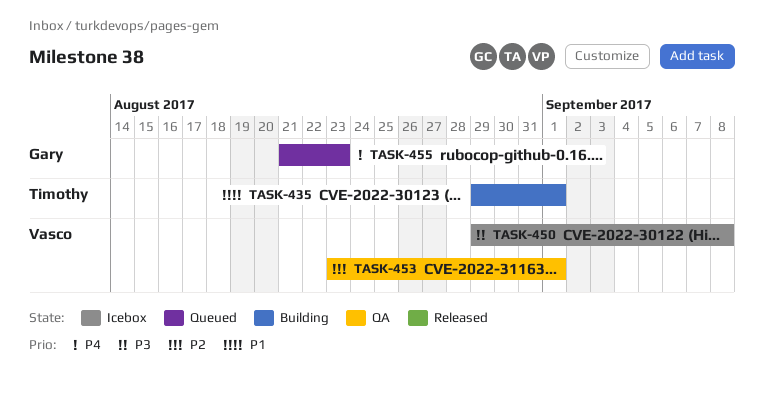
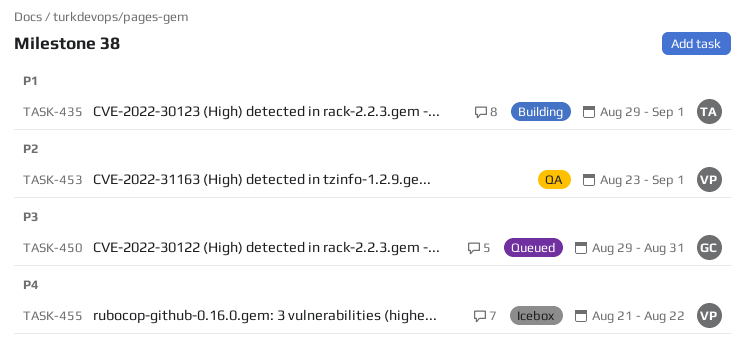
TASK-450, status: Icebox -> Queued
TASK-450, owner: Vasco -> Gary
TASK-450, due: Sep 8 -> Aug 31
TASK-455, status: Queued -> Icebox
TASK-455, owner: Gary -> Vasco
TASK-455, due: Aug 23 -> Aug 22

